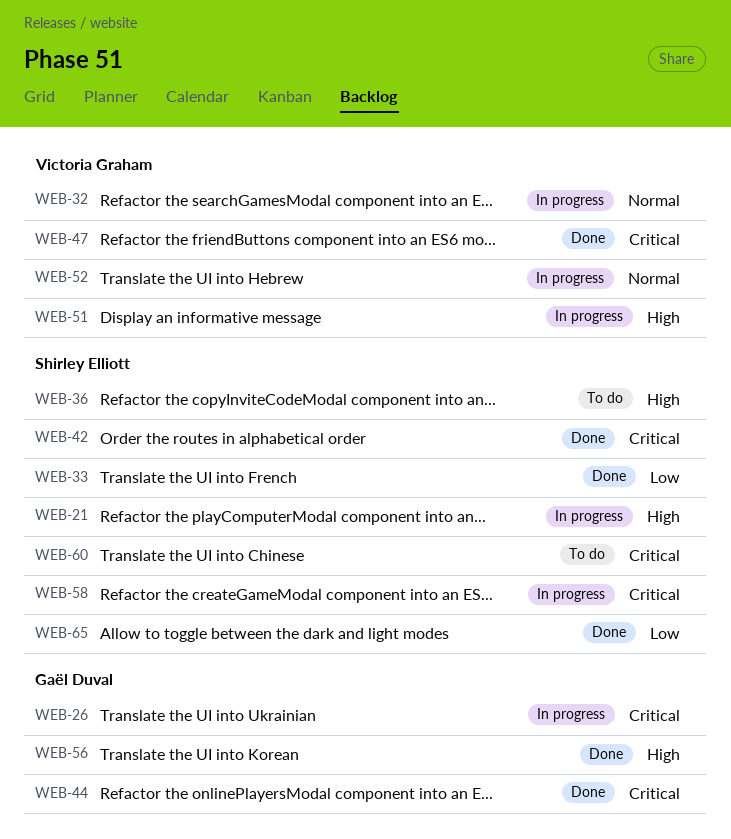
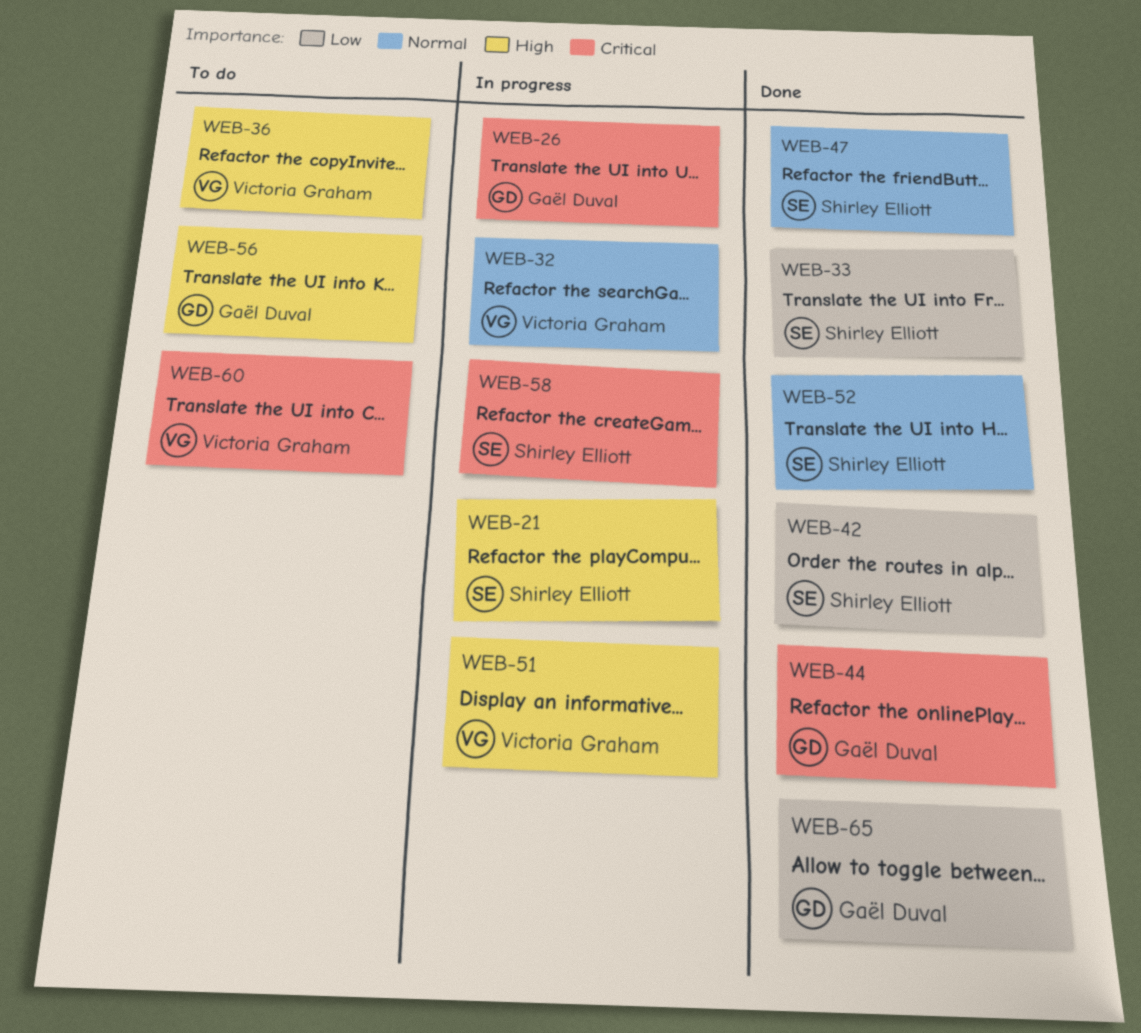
WEB-36, owner: Shirley Elliott -> Victoria Graham
WEB-42, priority: Critical -> Low
WEB-47, owner: Victoria Graham -> Shirley Elliott
WEB-47, priority: Critical -> Normal
WEB-52, status: In progress -> Done
WEB-52, owner: Victoria Graham -> Shirley Elliott
WEB-56, status: Done -> To do
WEB-60, owner: Shirley Elliott -> Victoria Graham
WEB-65, owner: Shirley Elliott -> Gaël Duval

